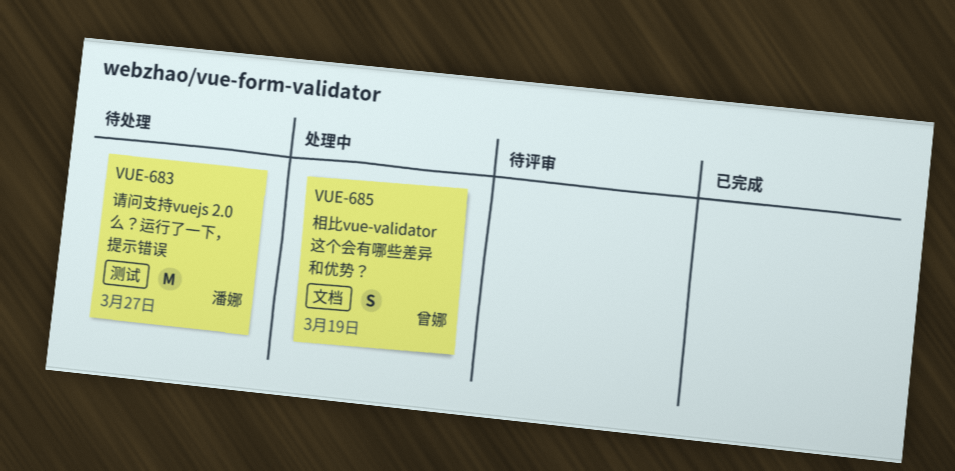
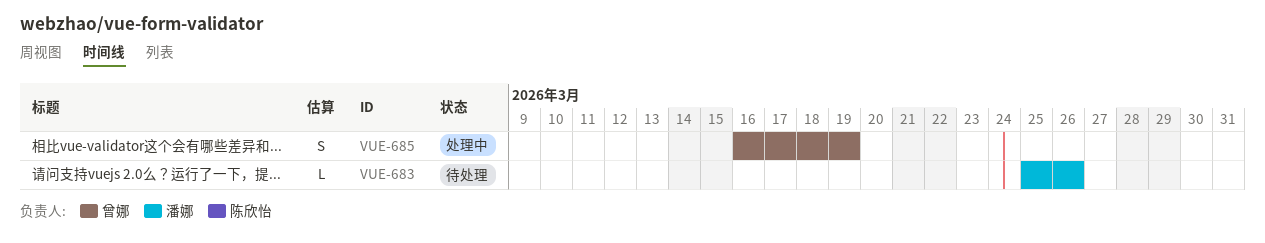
VUE-683, estimate: M -> L
VUE-683, due: Mar 27 -> Mar 26

